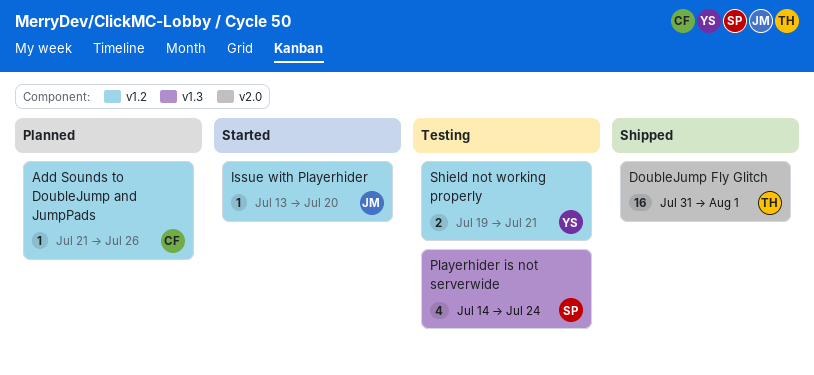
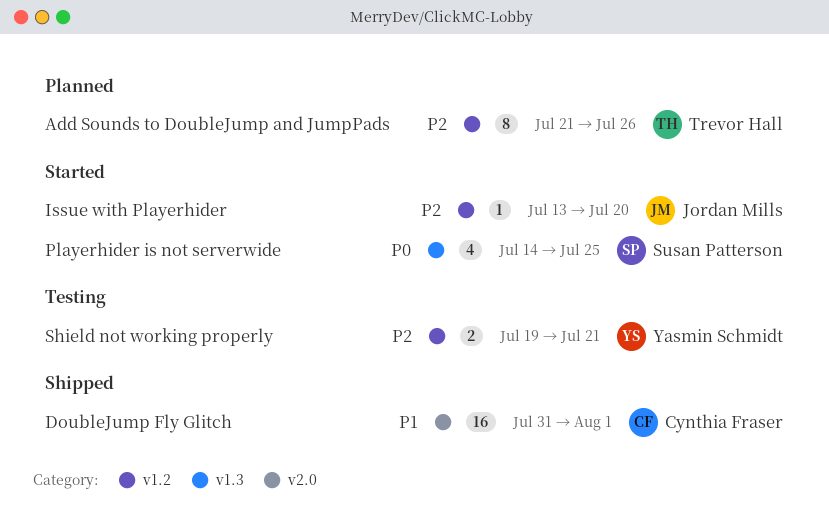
Add Sounds to DoubleJump and JumpPads, owner: Cynthia Fraser -> Trevor Hall
Add Sounds to DoubleJump and JumpPads, estimate: 1 -> 8
DoubleJump Fly Glitch, owner: Trevor Hall -> Cynthia Fraser
Playerhider is not serverwide, status: Testing -> Started
Playerhider is not serverwide, due: Jul 24 -> Jul 25

